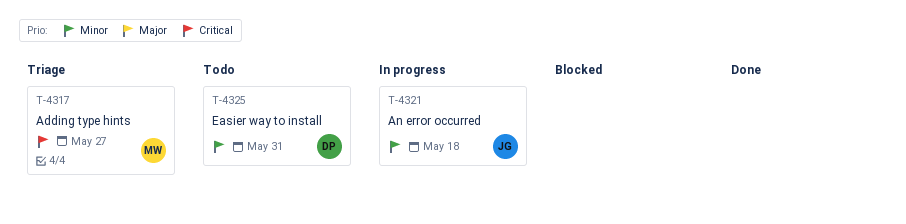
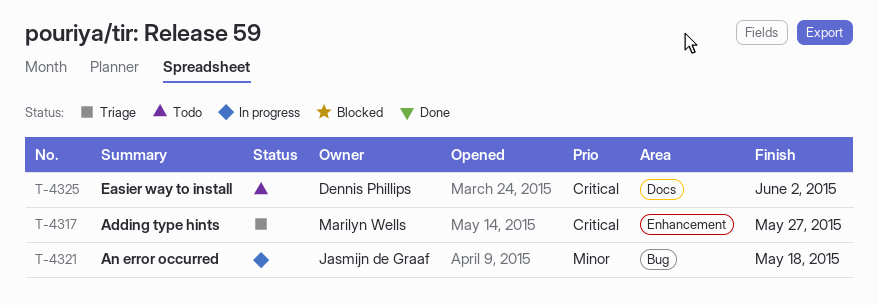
T-4325, priority: Minor -> Critical
T-4325, due: May 31 -> Jun 2

